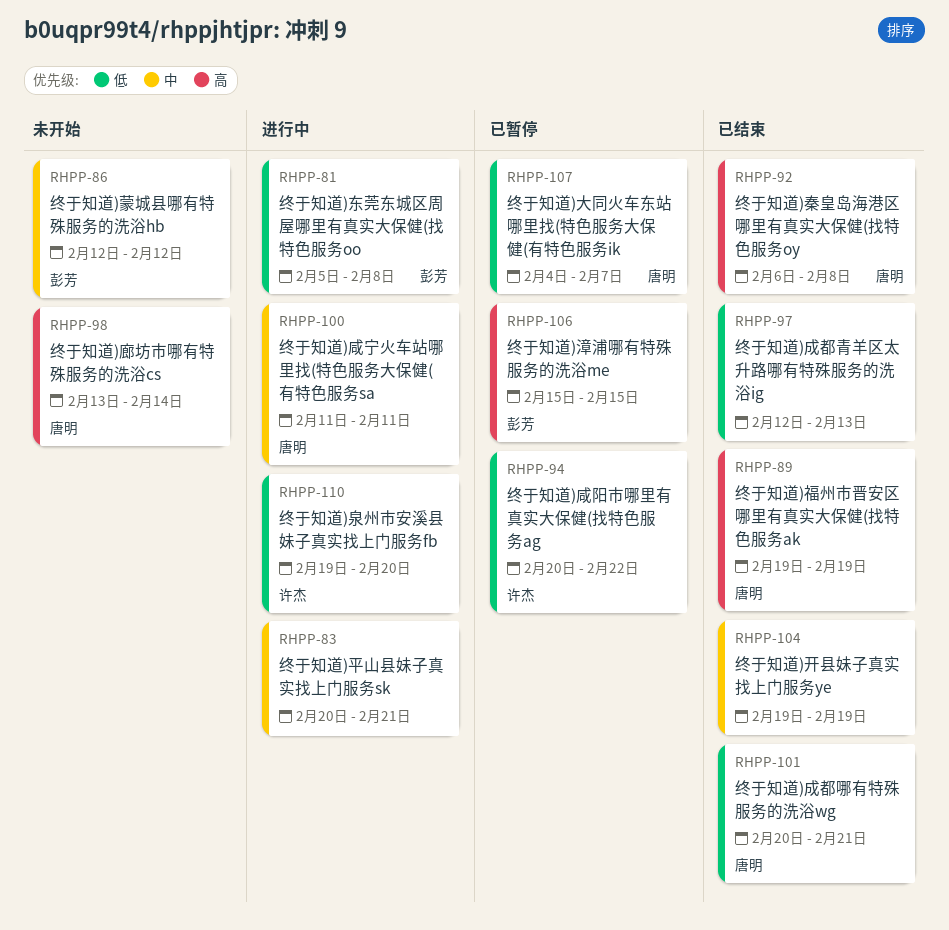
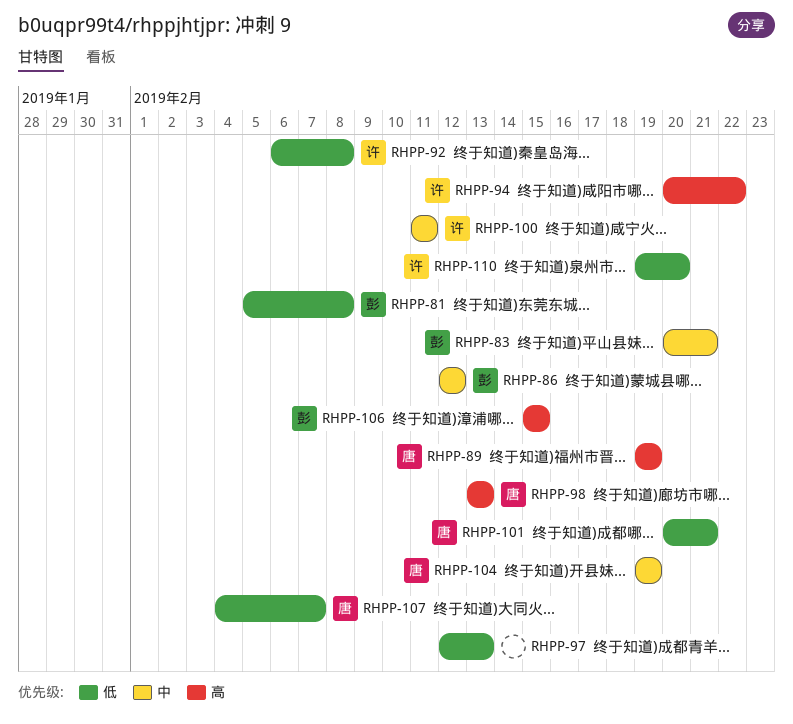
RHPP-83, owner: none -> 彭芳
RHPP-92, owner: 唐明 -> 许杰
RHPP-92, priority: 高 -> 低
RHPP-94, priority: 低 -> 高
RHPP-98, due: Feb 14 -> Feb 13
RHPP-100, owner: 唐明 -> 许杰
RHPP-104, owner: none -> 唐明

